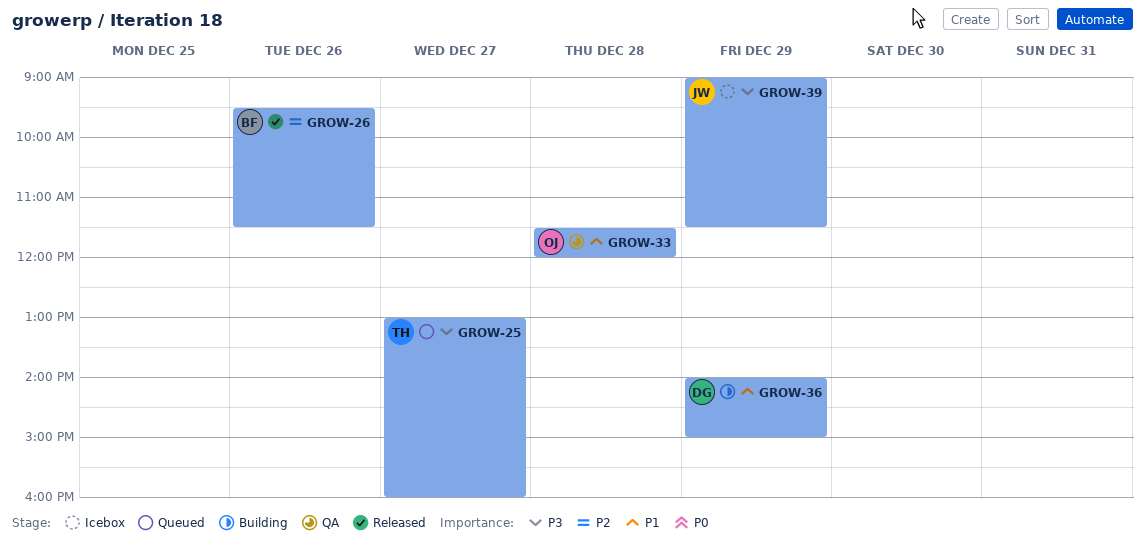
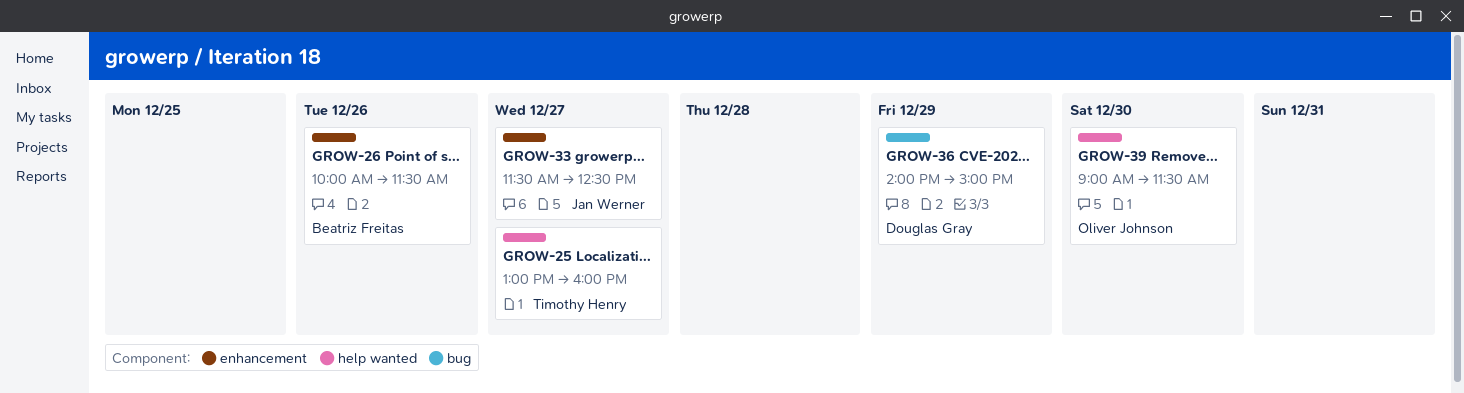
GROW-26, begins: 09:30 -> 10:00
GROW-33, owner: Oliver Johnson -> Jan Werner
GROW-33, day: Dec 28 -> Dec 27
GROW-33, ends: 12:00 -> 12:30
GROW-39, owner: Jan Werner -> Oliver Johnson
GROW-39, day: Dec 29 -> Dec 30

